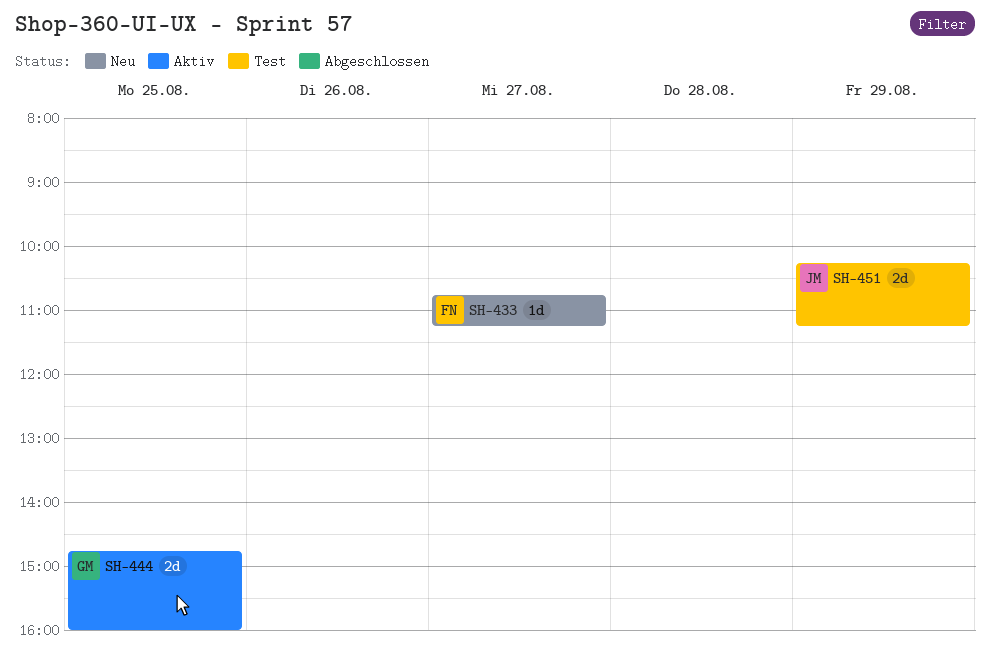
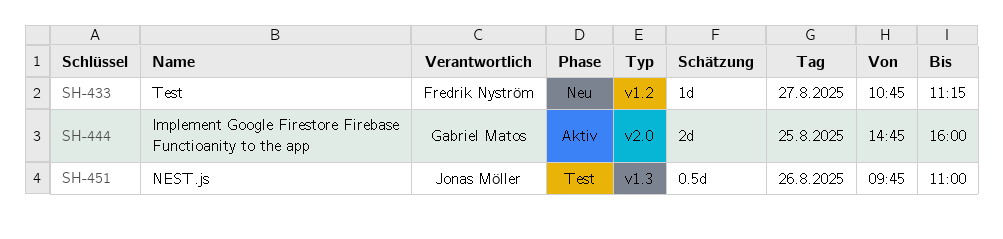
SH-451, estimate: 2d -> 0.5d
SH-451, day: Aug 29 -> Aug 26
SH-451, begins: 10:15 -> 09:45
SH-451, ends: 11:15 -> 11:00

